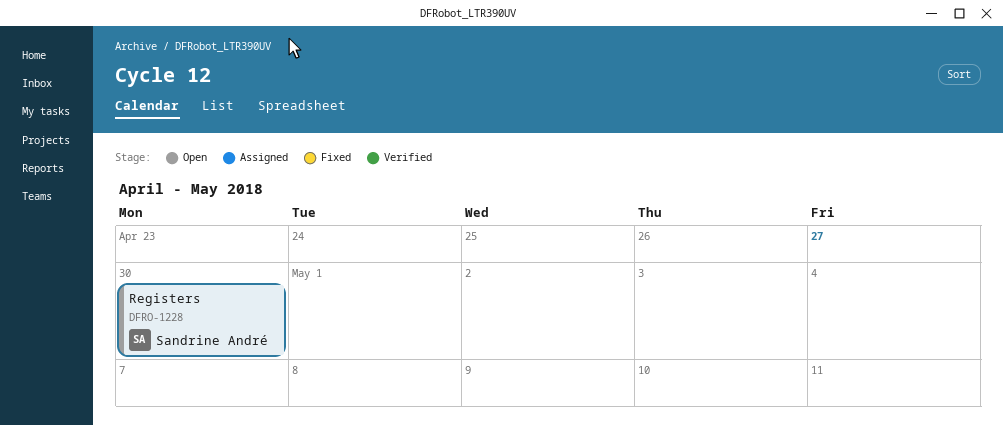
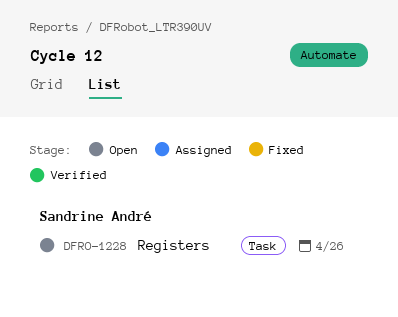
DFRO-1228, due: Apr 30 -> Apr 26

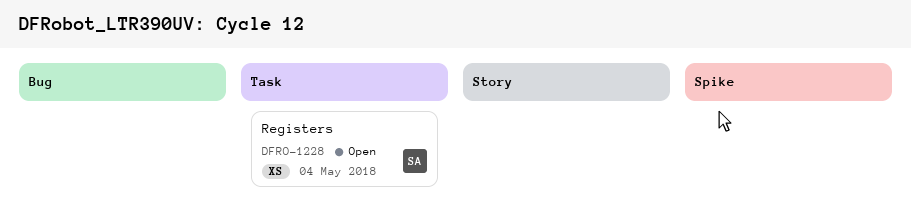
DFRO-1228, due: Apr 26 -> May 4

